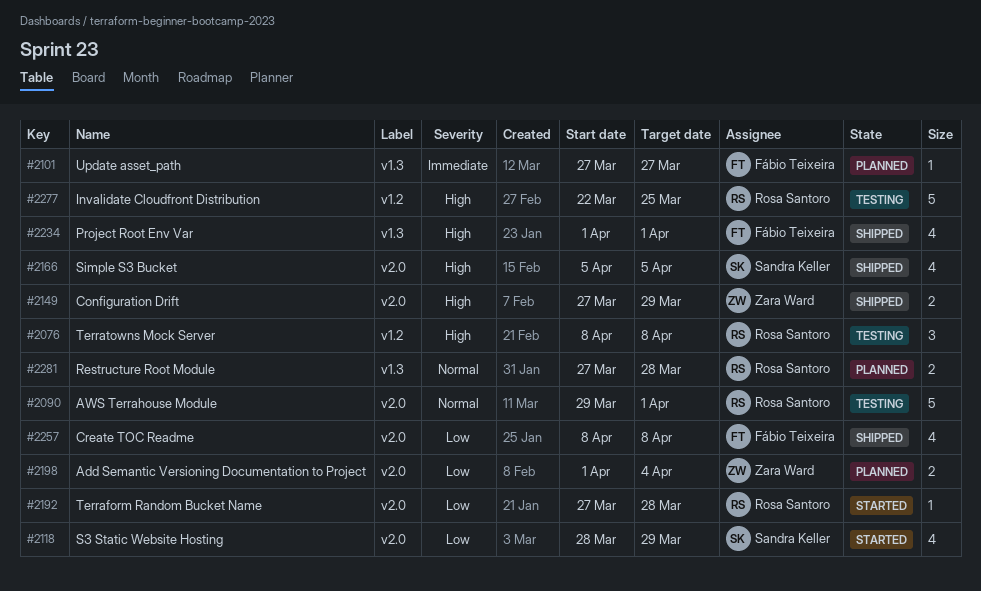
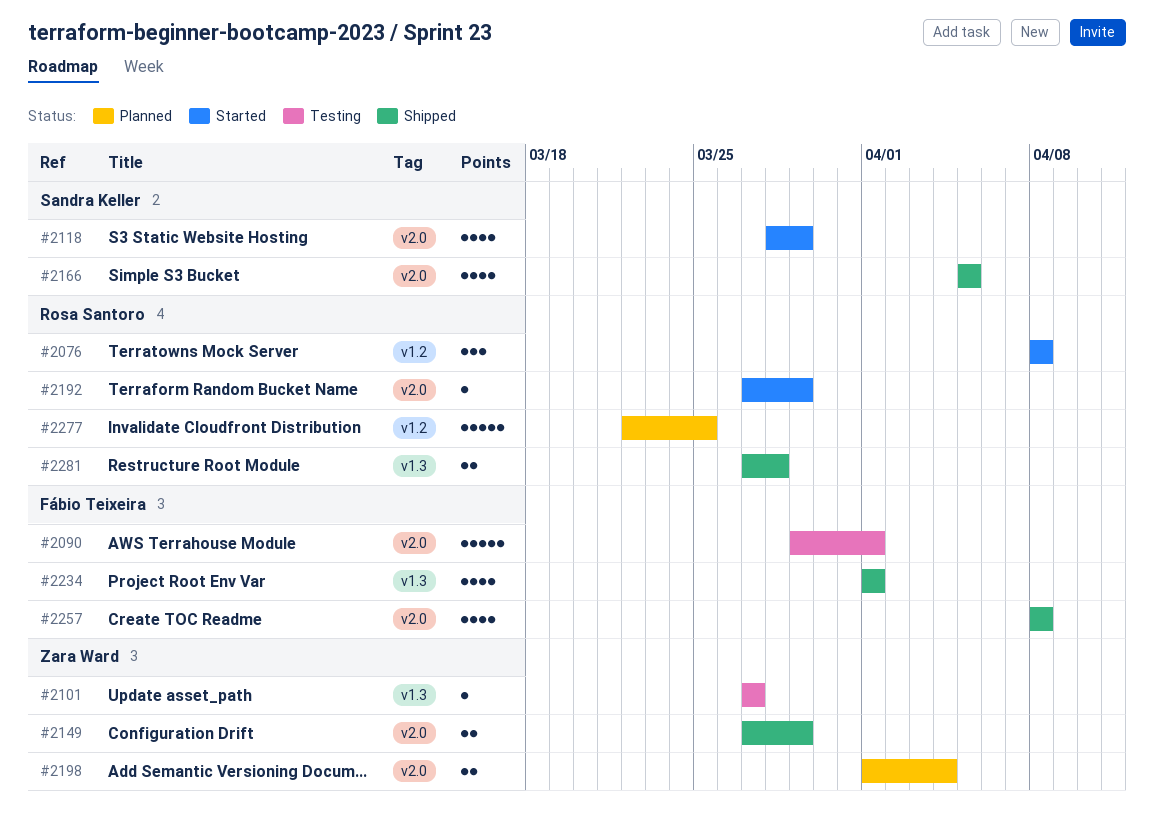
#2076, status: Testing -> Started
#2090, owner: Rosa Santoro -> Fábio Teixeira
#2101, status: Planned -> Testing
#2101, owner: Fábio Teixeira -> Zara Ward
#2192, due: Mar 28 -> Mar 29
#2277, status: Testing -> Planned
#2281, status: Planned -> Shipped

